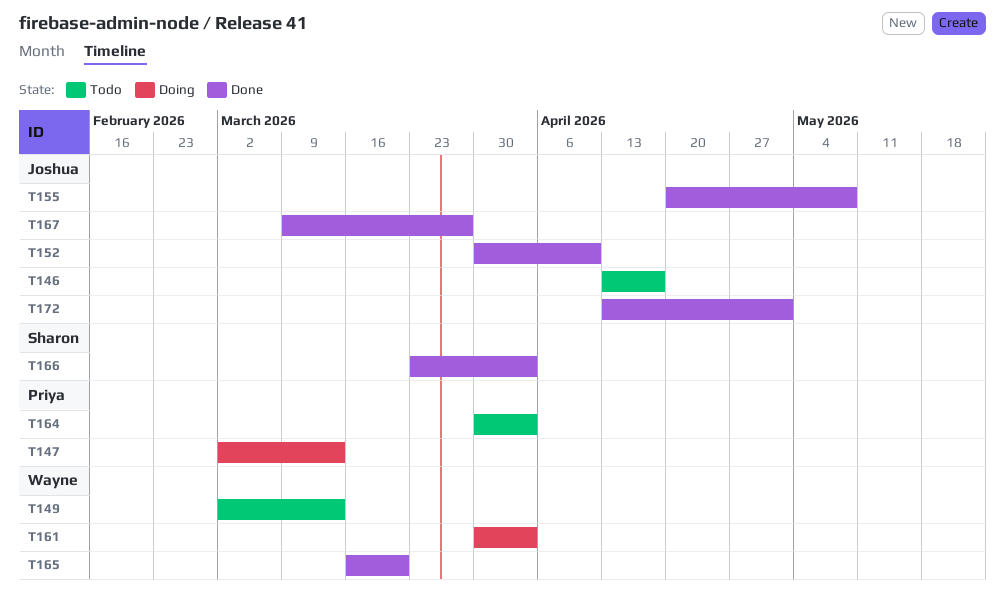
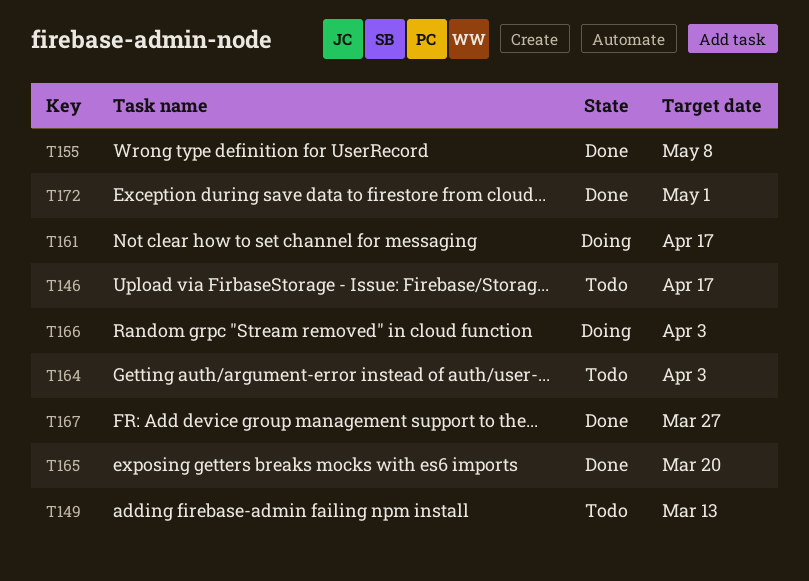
T147: present -> none
T152: present -> none
T161, due: Apr 3 -> Apr 17
T166, status: Done -> Doing

